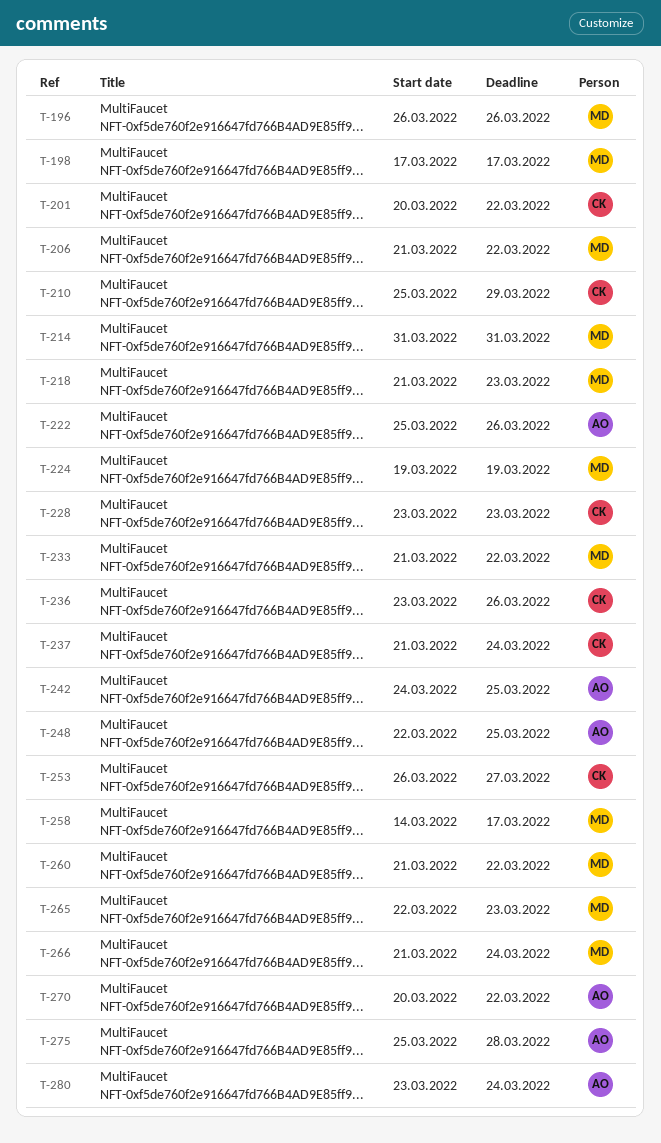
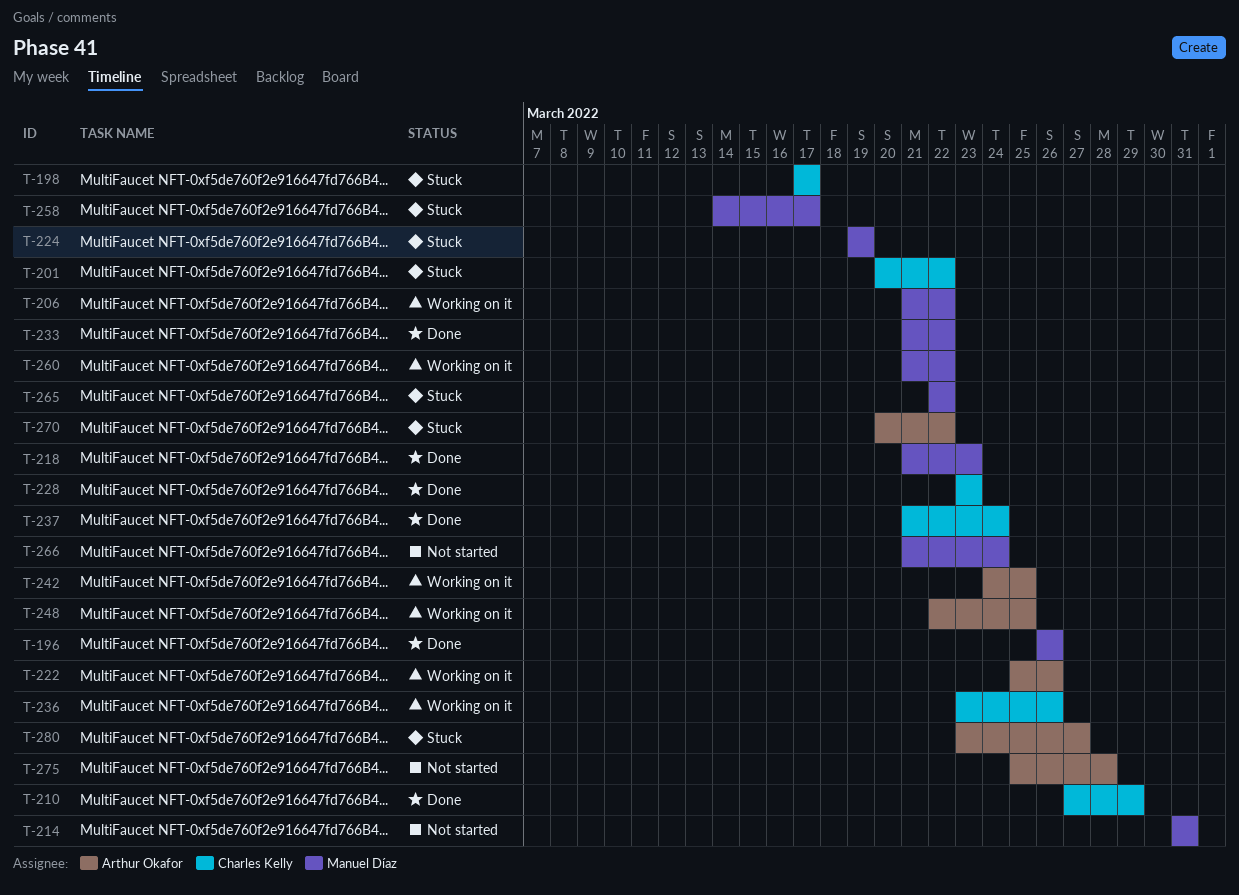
T-198, owner: Manuel Díaz -> Charles Kelly
T-210, start: Mar 25 -> Mar 27
T-253: present -> none
T-265, due: Mar 23 -> Mar 22
T-280, due: Mar 24 -> Mar 27

